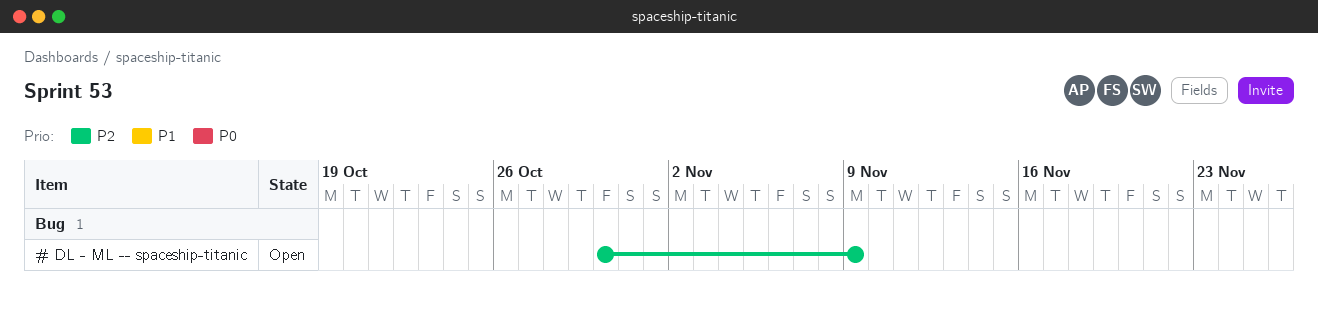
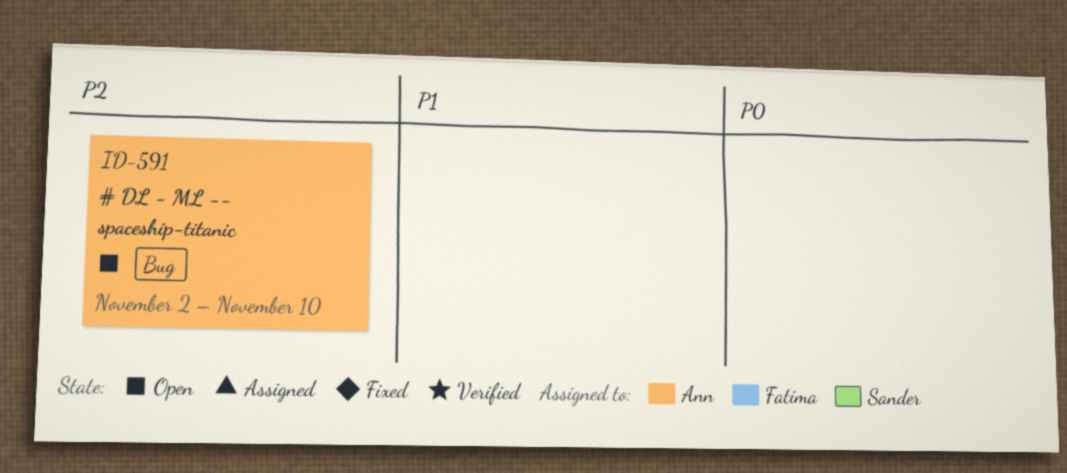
# DL - ML -- spaceship-titanic, start: Oct 30 -> Nov 2
# DL - ML -- spaceship-titanic, due: Nov 9 -> Nov 10

